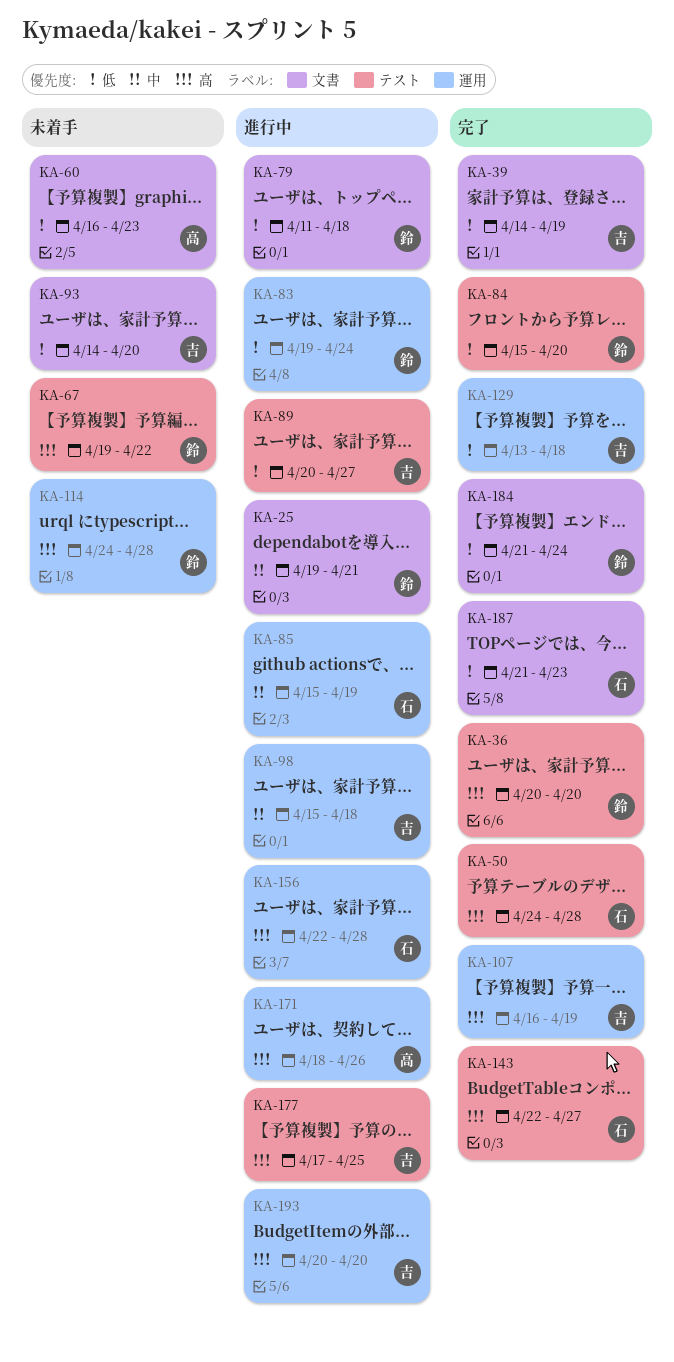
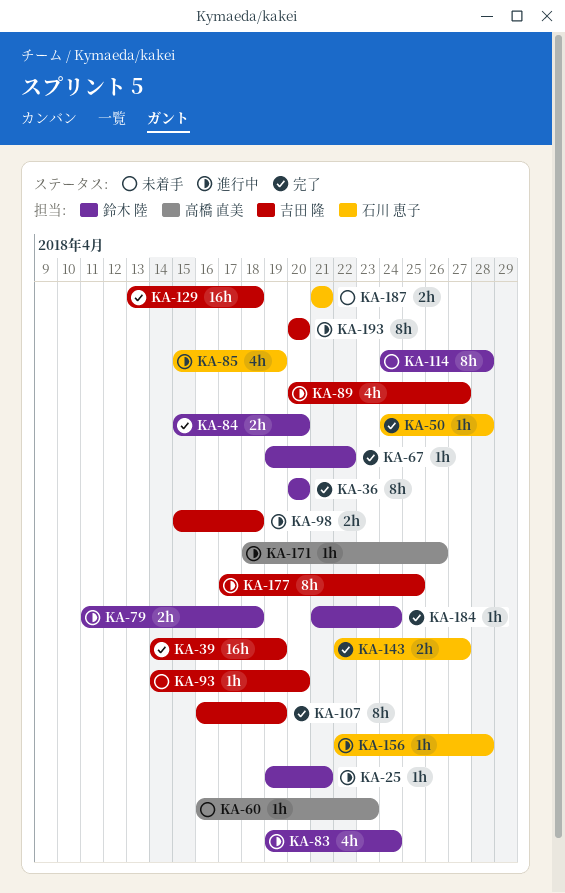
KA-67, status: 未着手 -> 完了
KA-187, status: 完了 -> 未着手
KA-187, due: Apr 23 -> Apr 21

